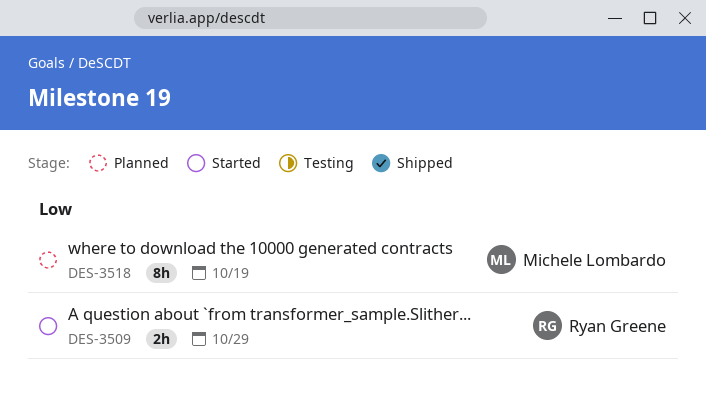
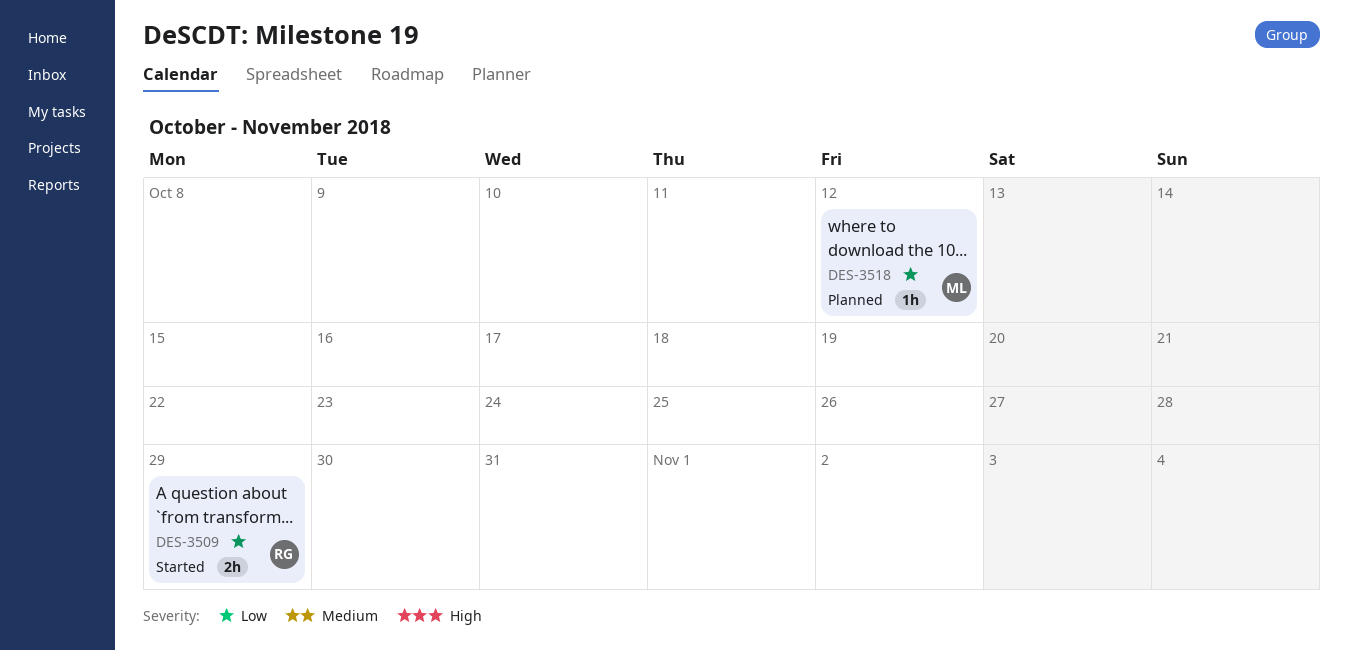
DES-3518, estimate: 8h -> 1h
DES-3518, due: Oct 19 -> Oct 12

